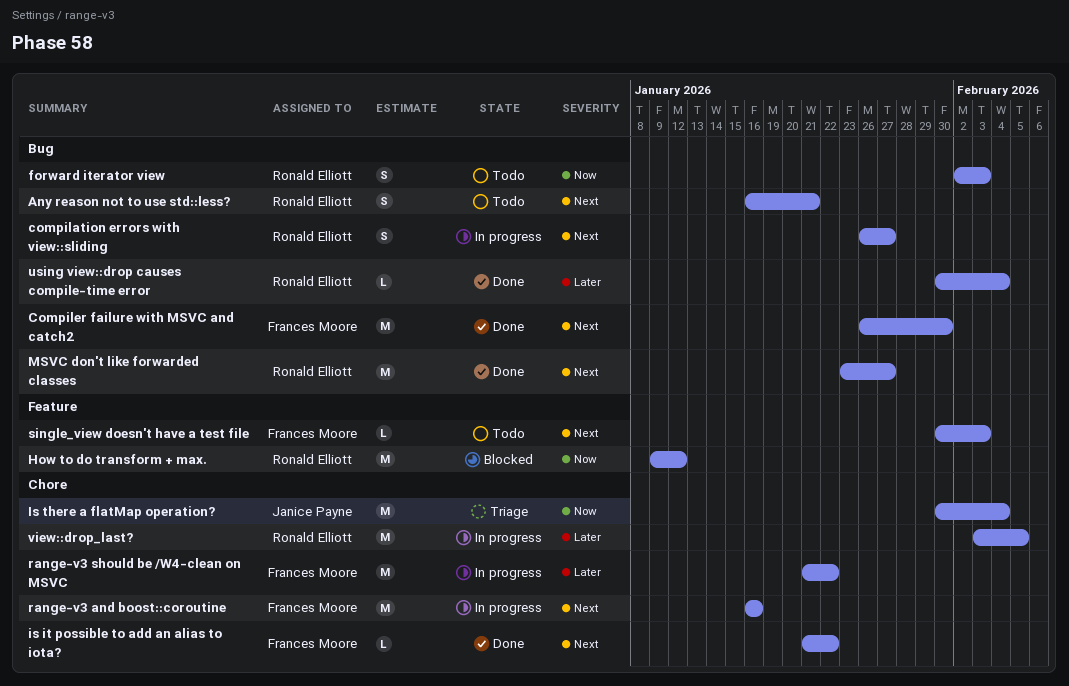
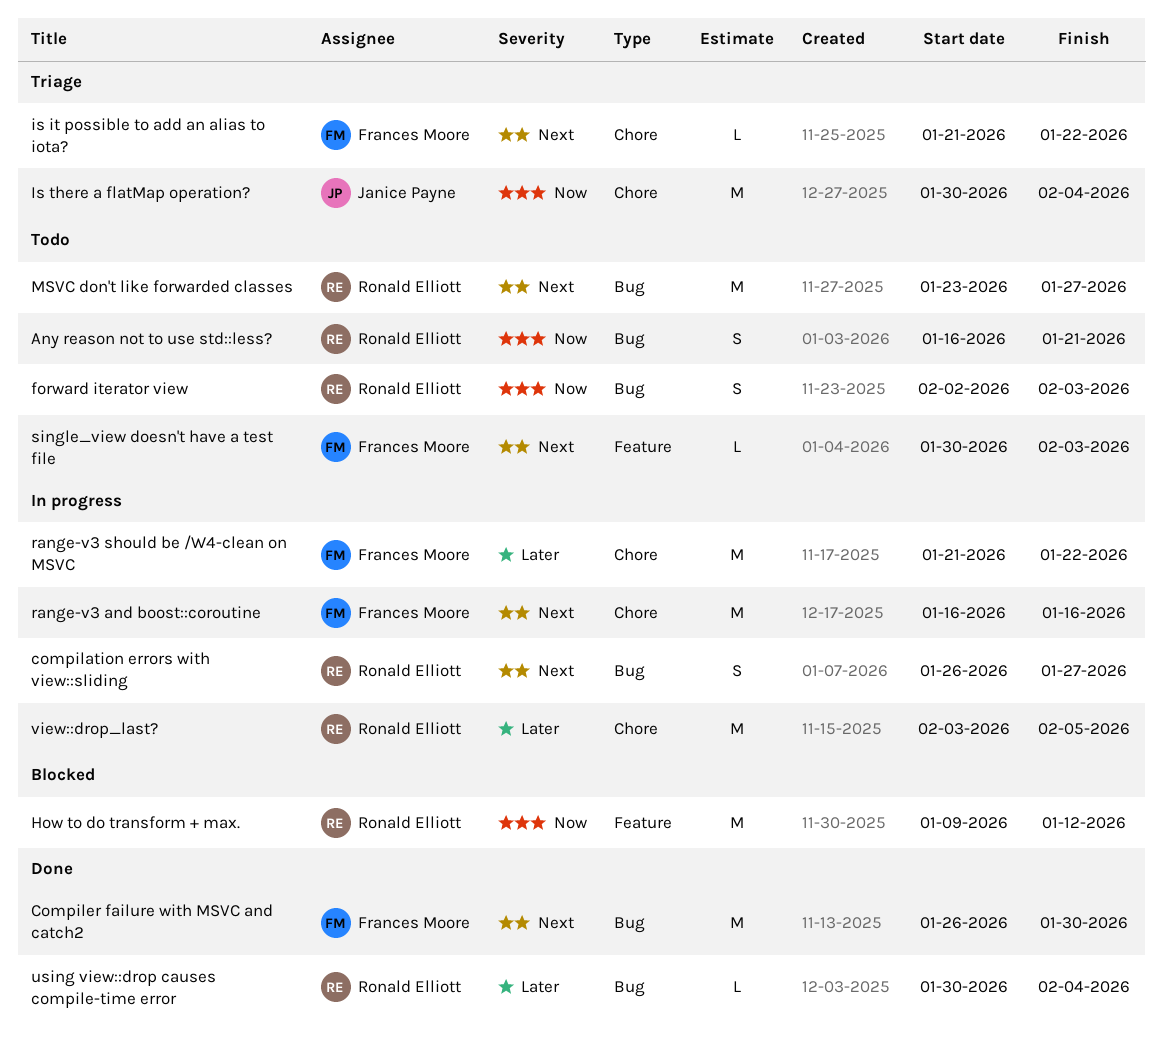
Any reason not to use std::less?, priority: Next -> Now
is it possible to add an alias to iota?, status: Done -> Triage
MSVC don't like forwarded classes, status: Done -> Todo

